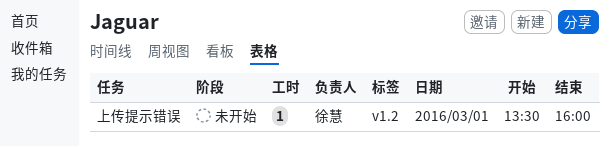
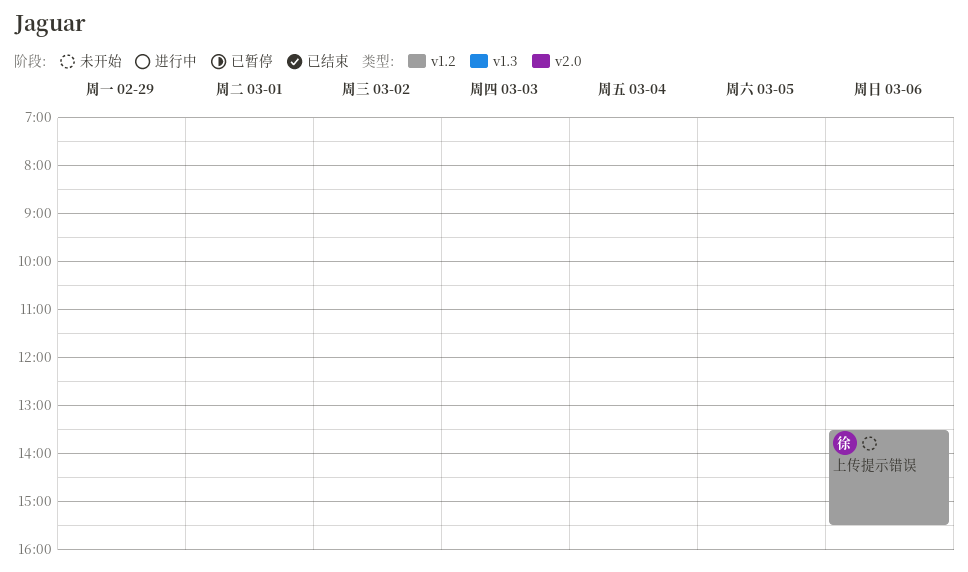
上传提示错误, day: Mar 1 -> Mar 6
上传提示错误, ends: 16:00 -> 15:30

